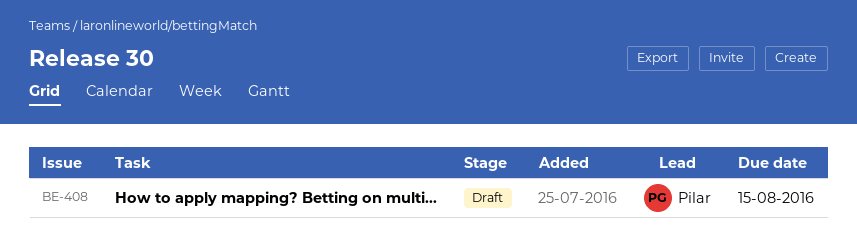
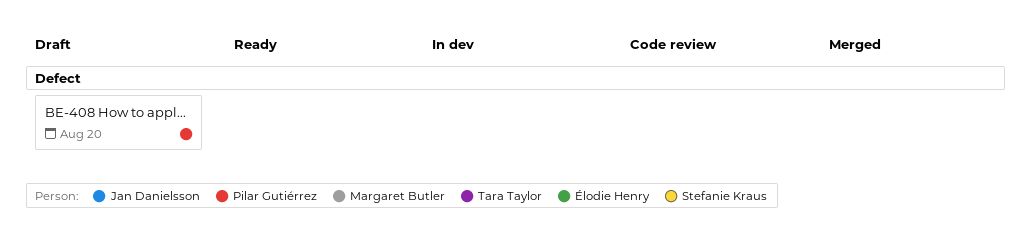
BE-408, due: Aug 15 -> Aug 20

